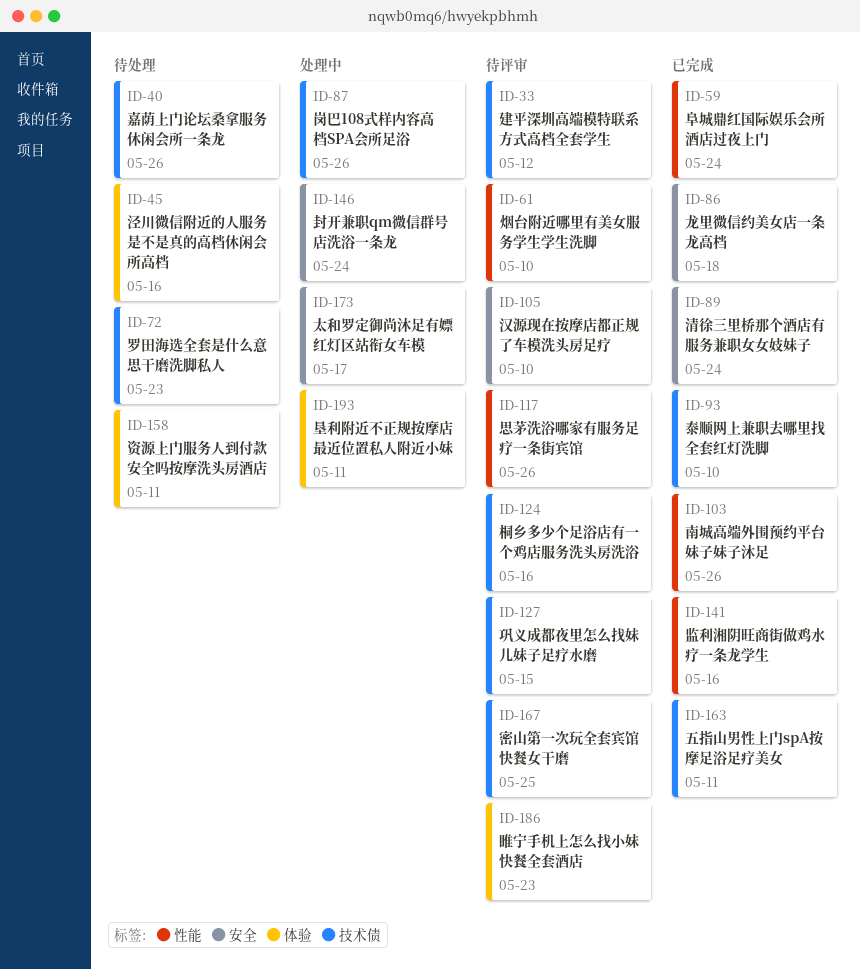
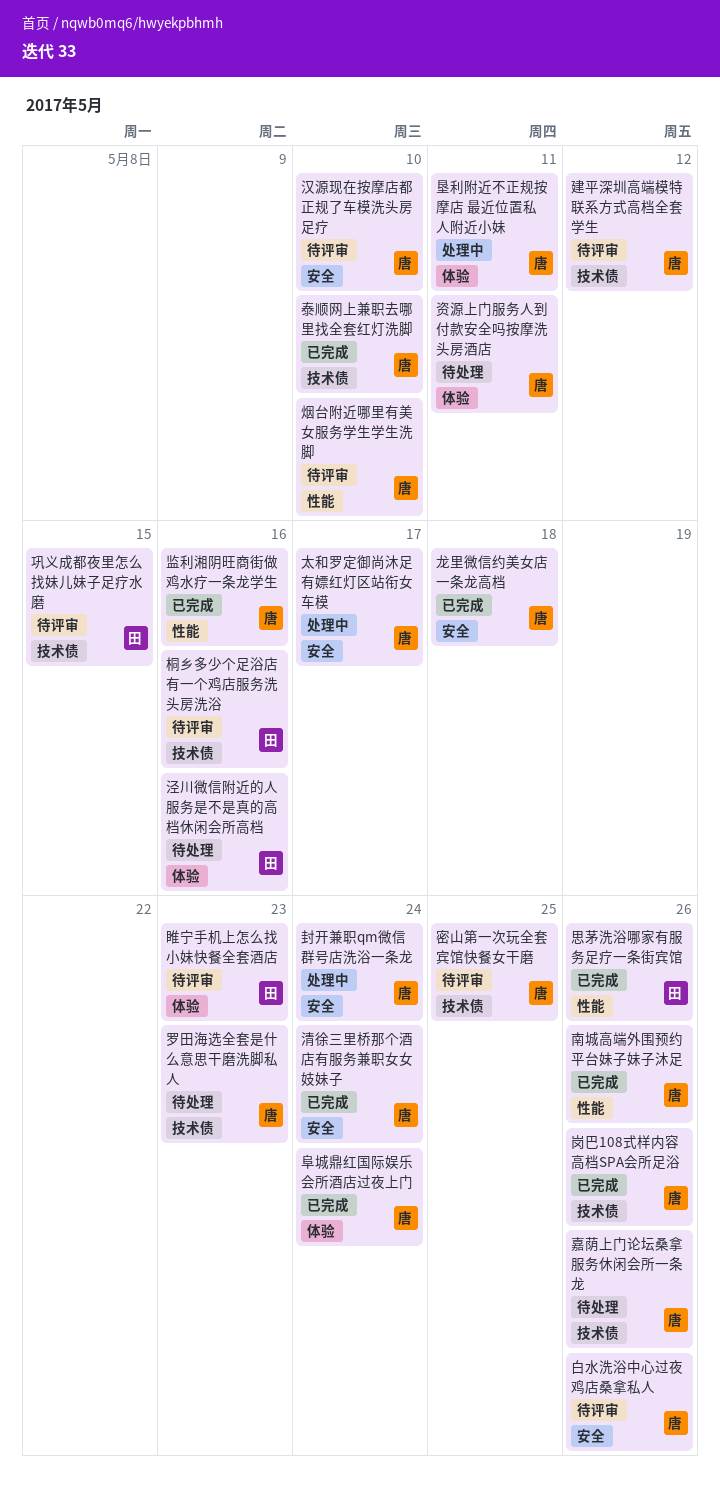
五指山男性上门spA按摩足浴足疗美女: present -> none
岗巴108式样内容高档SPA会所足浴, status: 处理中 -> 已完成
思茅洗浴哪家有服务足疗一条街宾馆, status: 待评审 -> 已完成
白水洗浴中心过夜鸡店桑拿私人: none -> present
阜城鼎红国际娱乐会所酒店过夜上门, label: 性能 -> 体验

